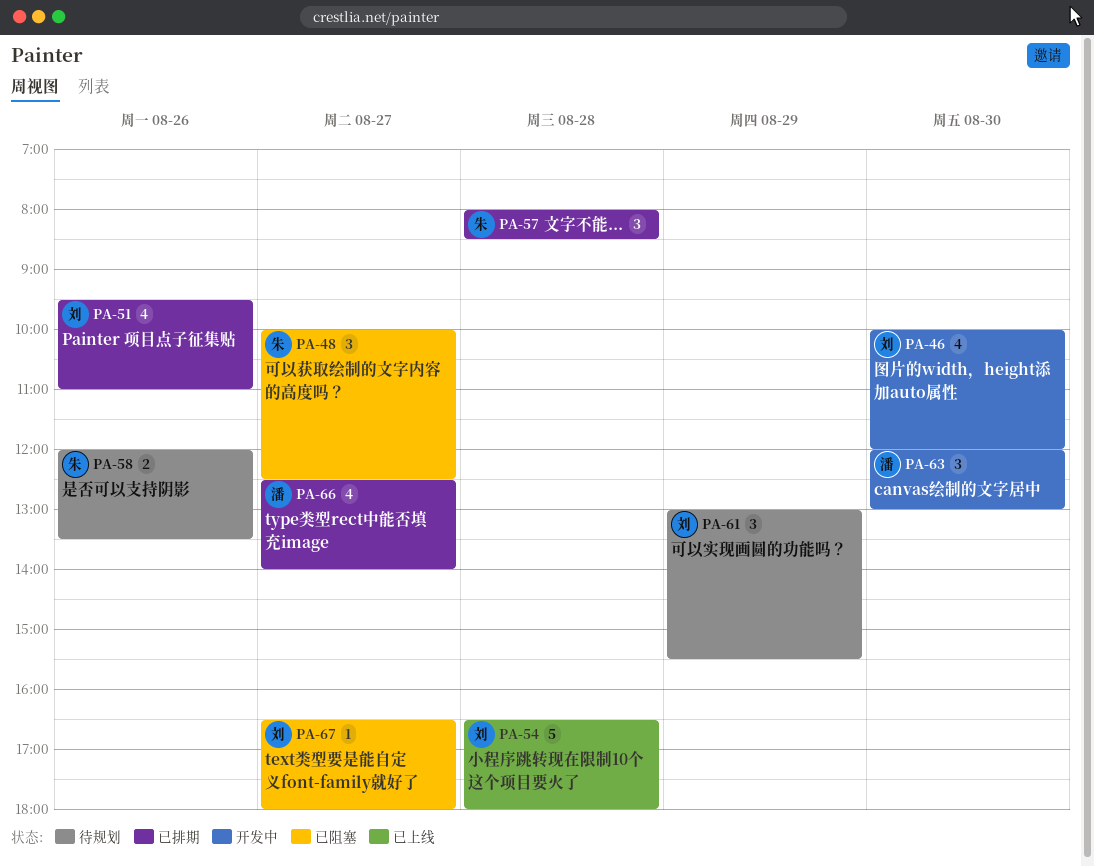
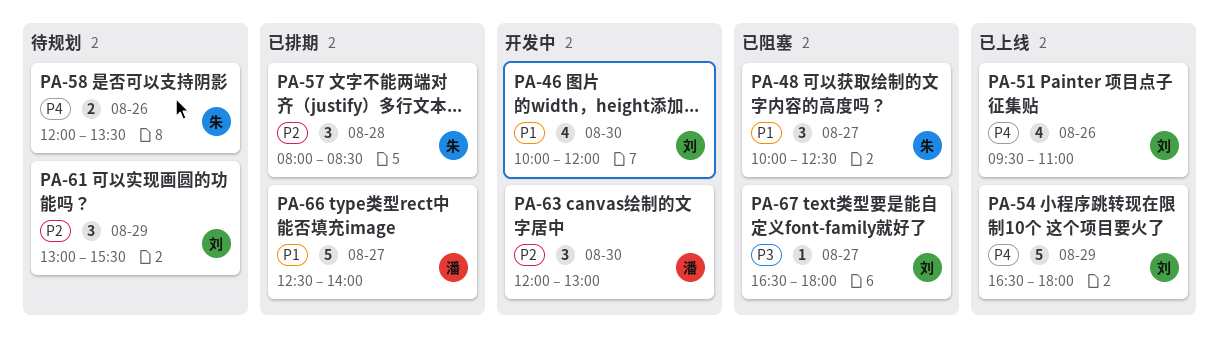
PA-51, status: 已排期 -> 已上线
PA-54, day: Aug 28 -> Aug 29
PA-66, estimate: 4 -> 5

